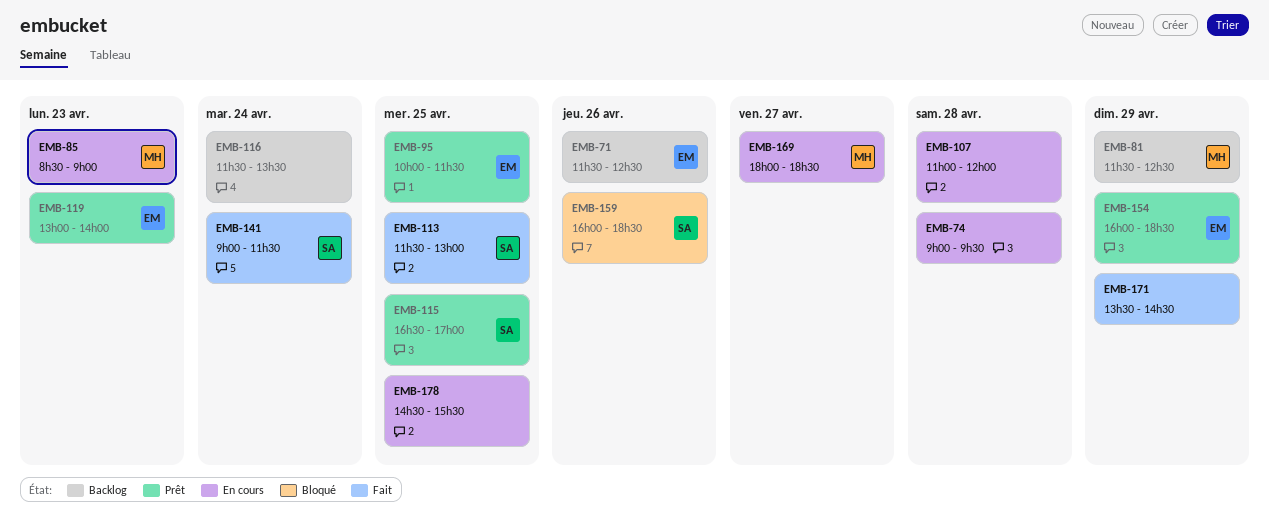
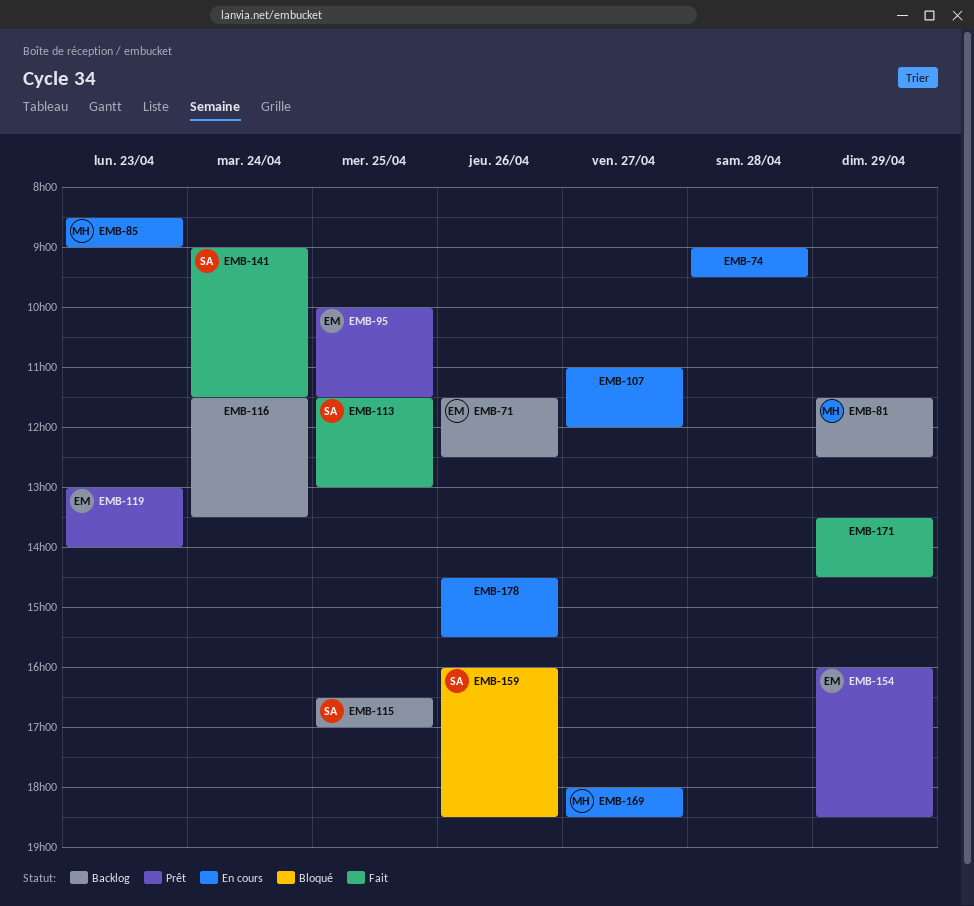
EMB-107, day: Apr 28 -> Apr 27
EMB-115, status: Prêt -> Backlog
EMB-178, day: Apr 25 -> Apr 26

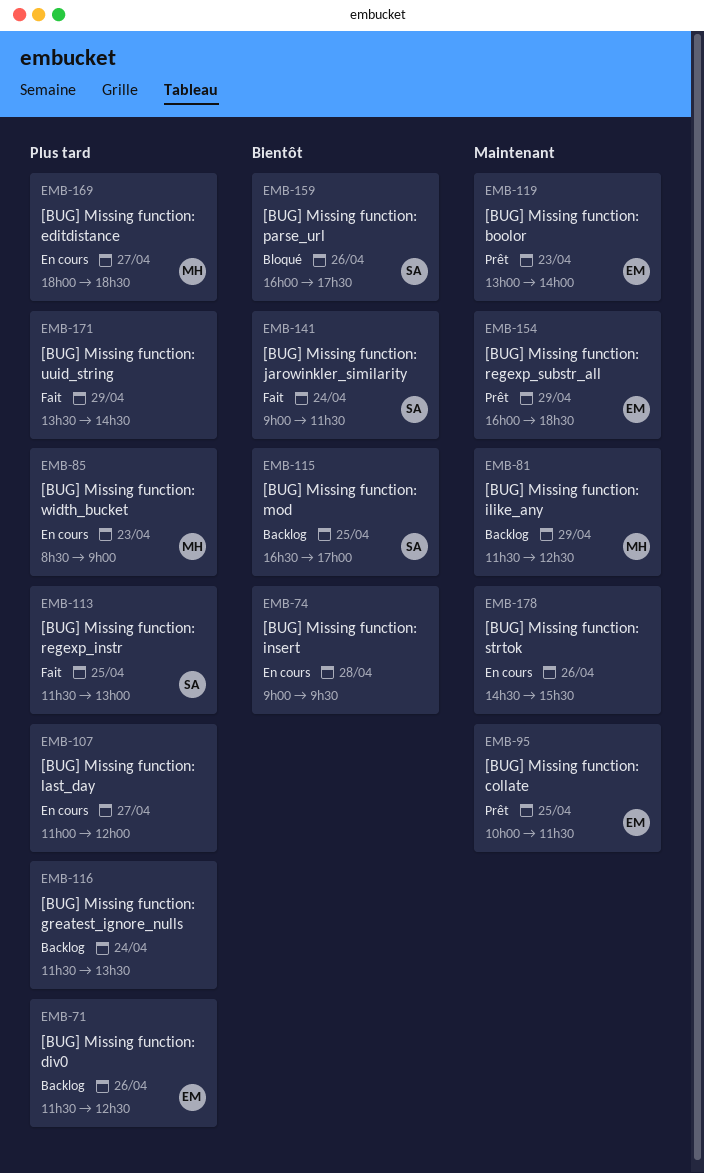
EMB-159, ends: 18:30 -> 17:30

